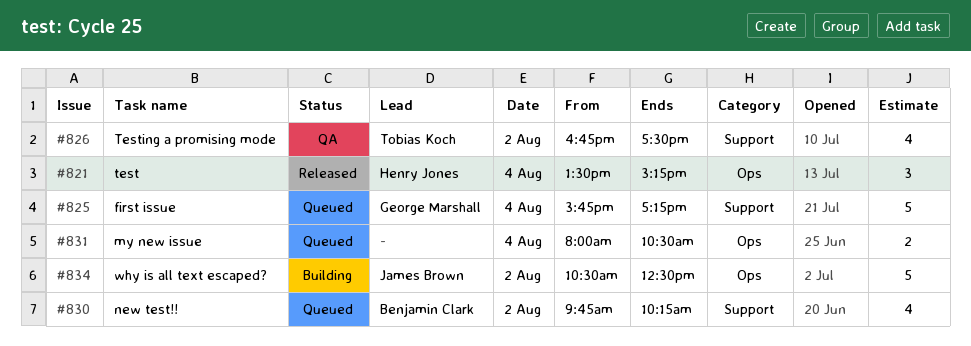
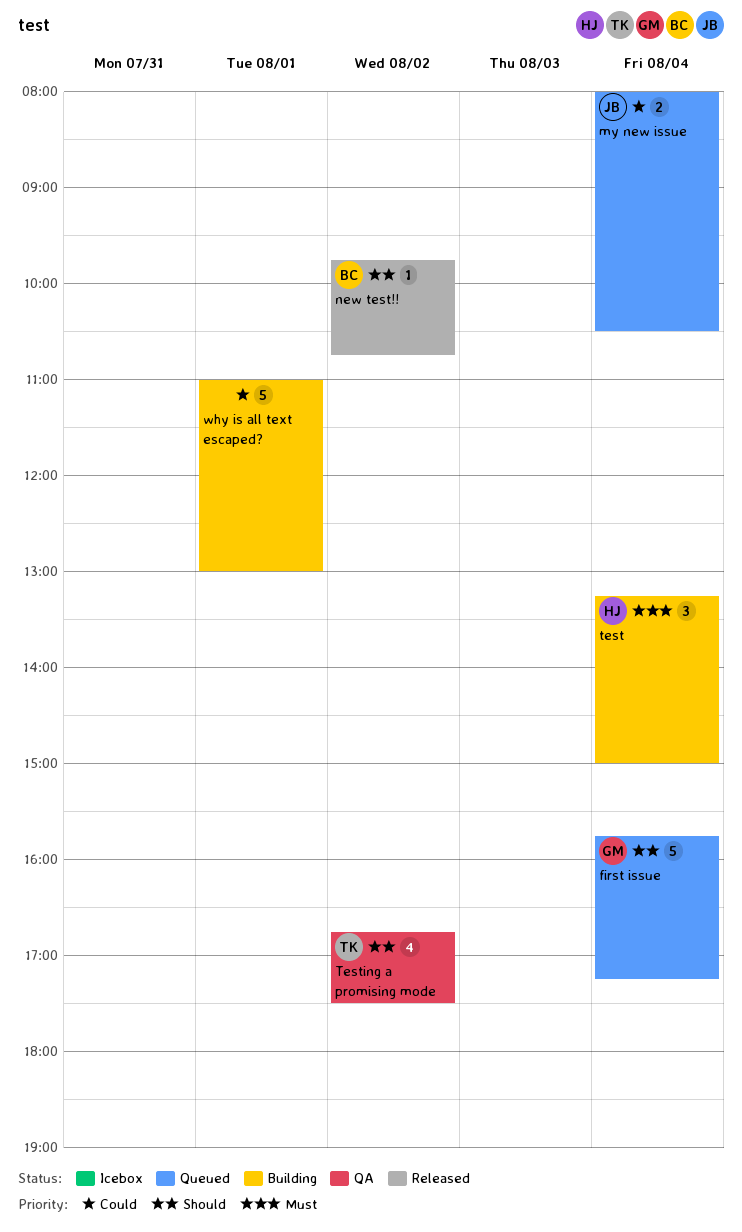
my new issue, owner: none -> James Brown
new test!!, status: Queued -> Released
new test!!, estimate: 4 -> 1
new test!!, ends: 10:15 -> 10:45
test, status: Released -> Building
test, begins: 13:30 -> 13:15
test, ends: 15:15 -> 15:00
why is all text escaped?, owner: James Brown -> none
why is all text escaped?, day: Aug 2 -> Aug 1
why is all text escaped?, begins: 10:30 -> 11:00
why is all text escaped?, ends: 12:30 -> 13:00

